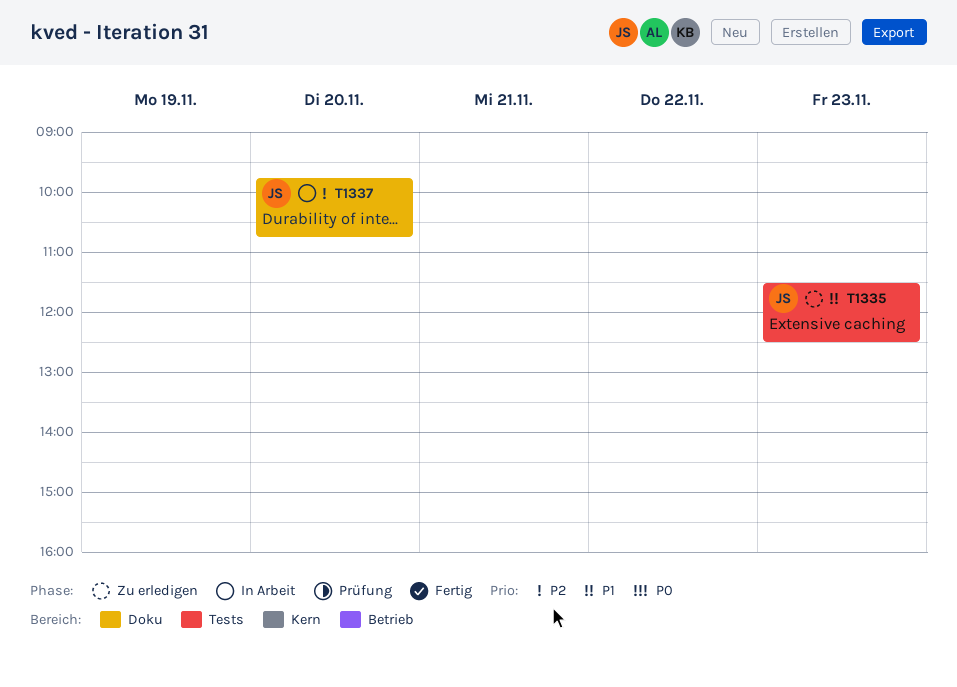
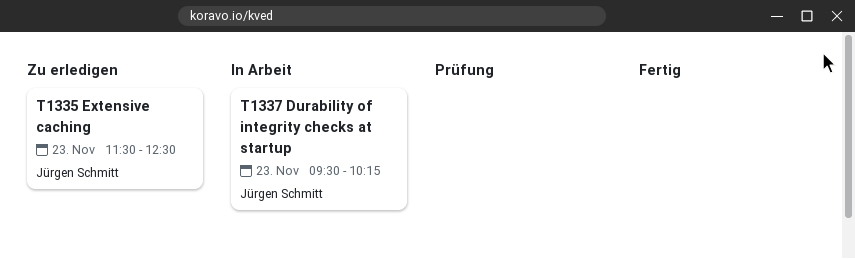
T1337, day: Nov 20 -> Nov 23
T1337, begins: 09:45 -> 09:30
T1337, ends: 10:45 -> 10:15

